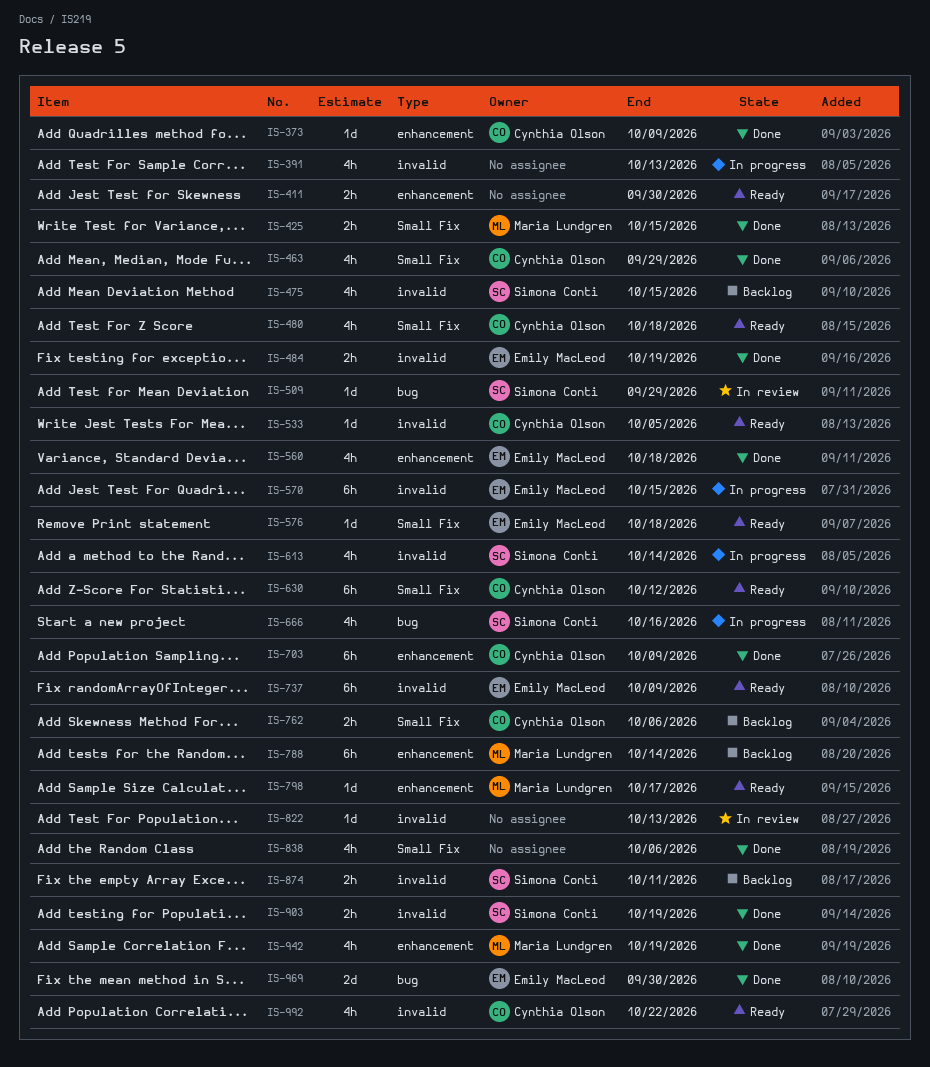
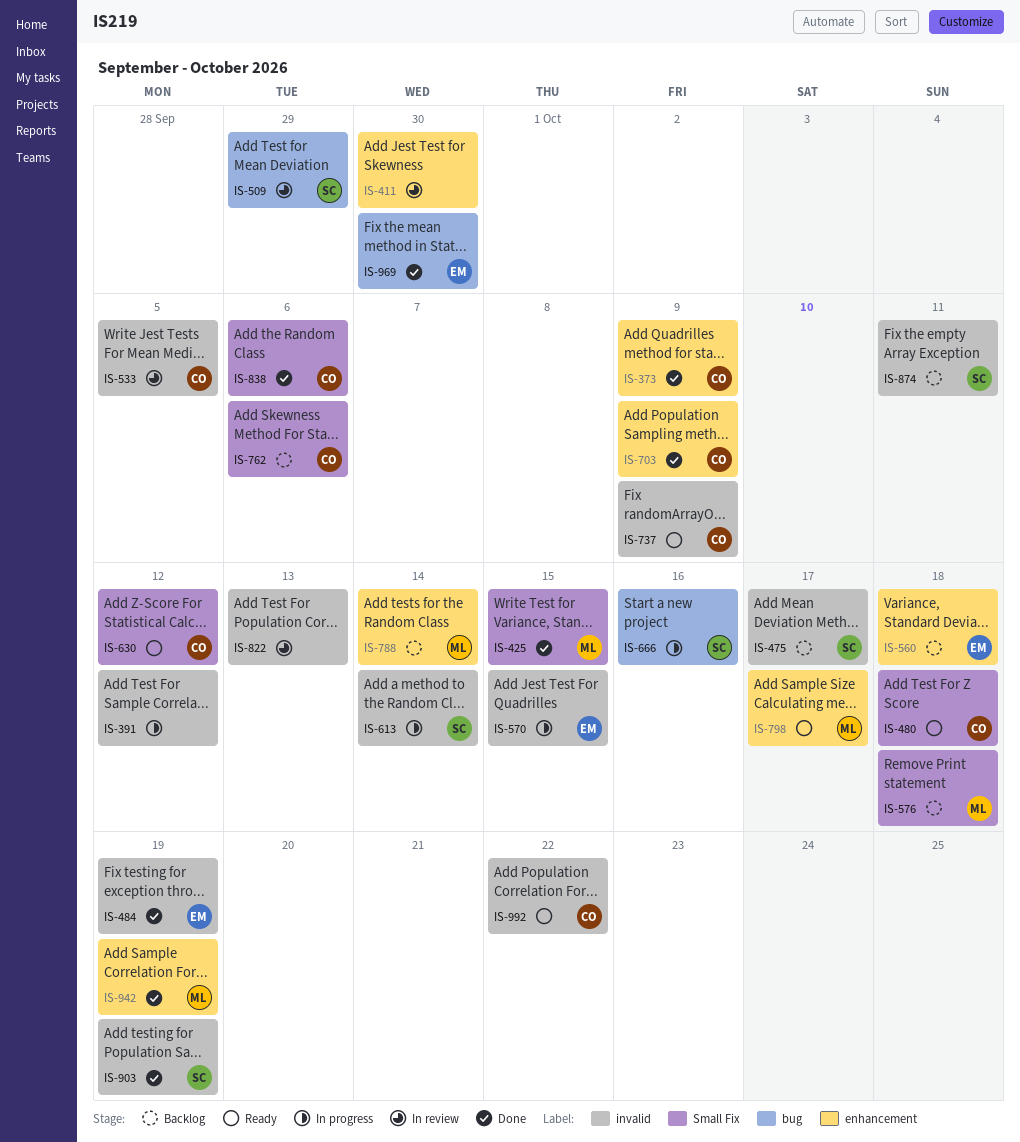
IS-391, due: Oct 13 -> Oct 12
IS-411, status: Ready -> In review
IS-463: present -> none
IS-475, due: Oct 15 -> Oct 17
IS-533, status: Ready -> In review
IS-560, status: Done -> Backlog
IS-576, status: Ready -> Backlog
IS-576, owner: Emily MacLeod -> Maria Lundgren
IS-737, owner: Emily MacLeod -> Cynthia Olson
IS-838, owner: none -> Cynthia Olson

